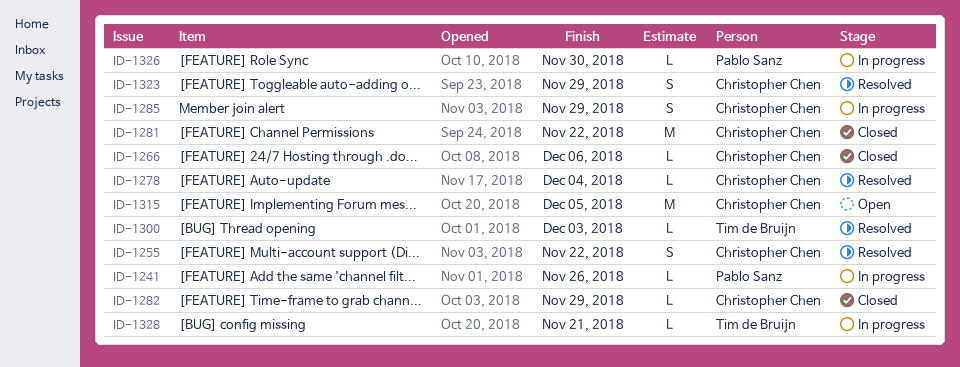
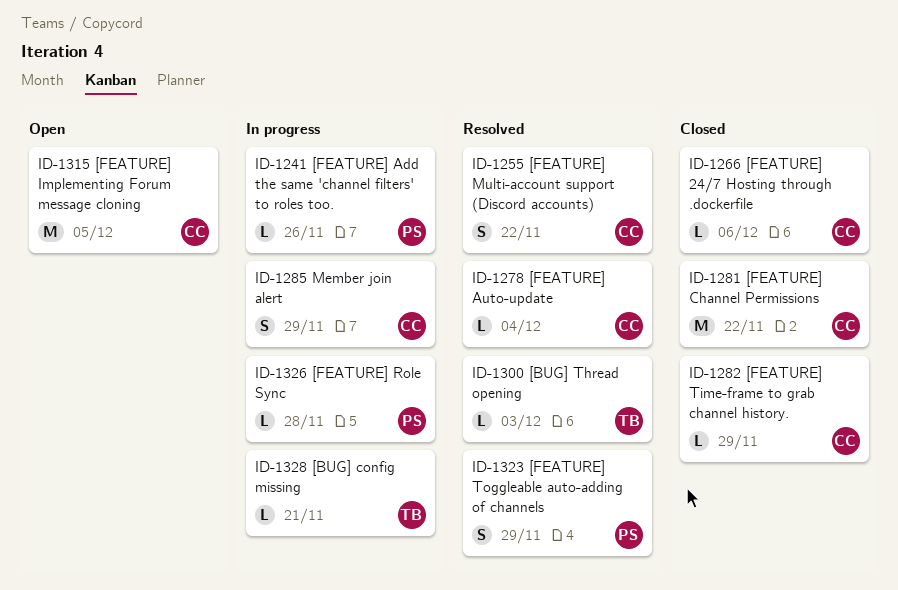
ID-1323, owner: Christopher Chen -> Pablo Sanz
ID-1326, due: Nov 30 -> Nov 28

